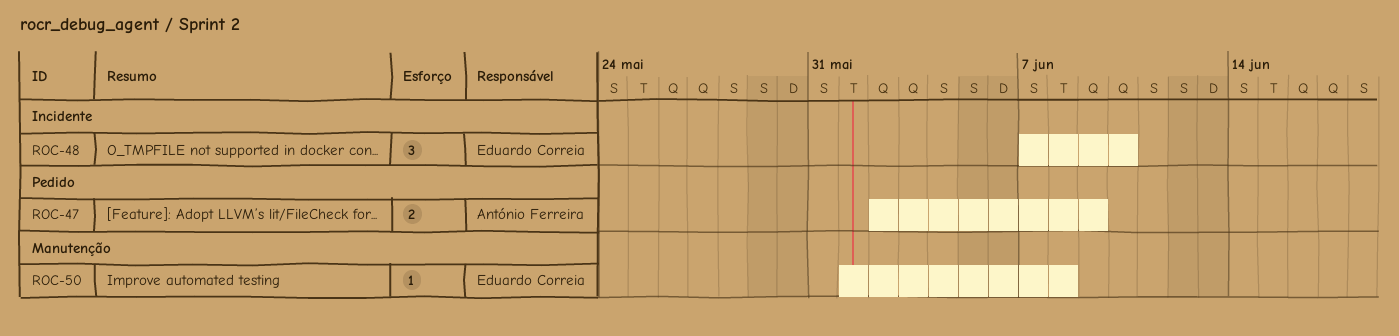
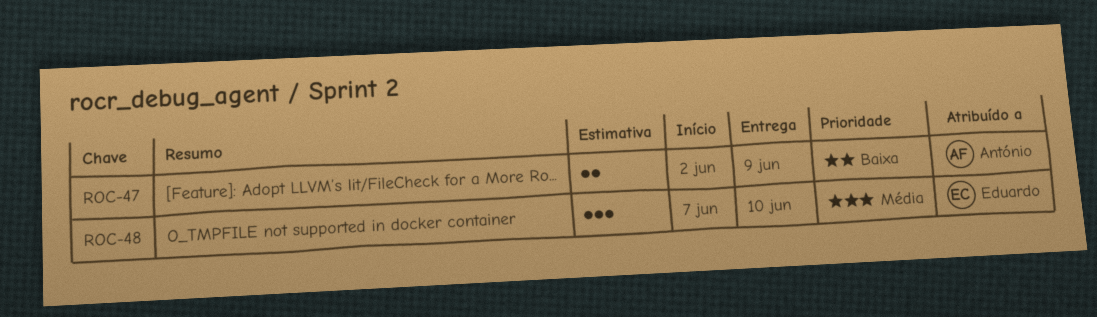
ROC-50: present -> none

